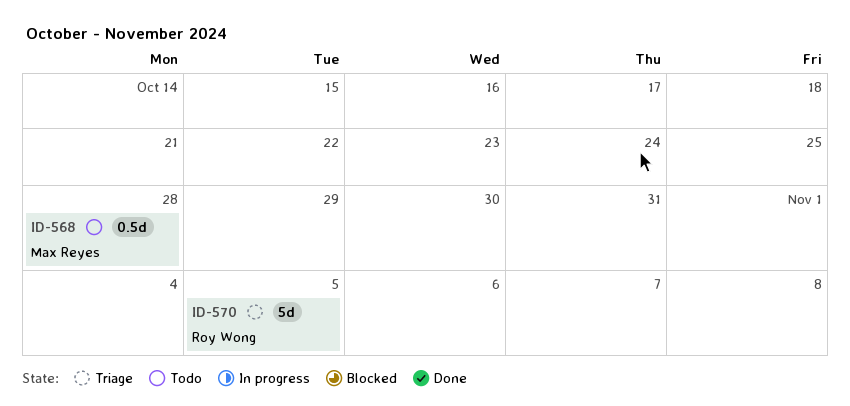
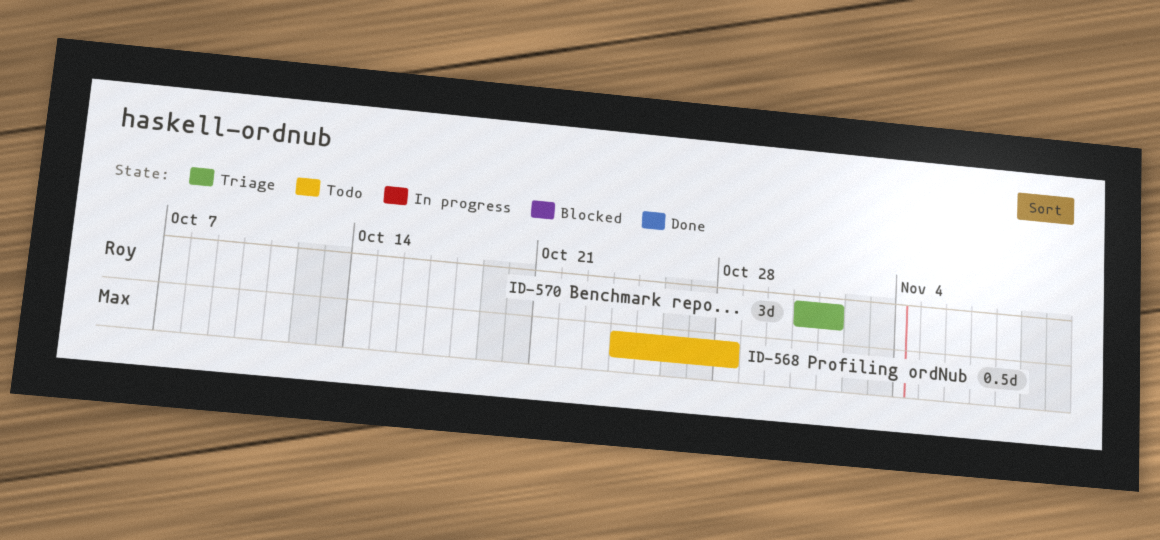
ID-570, estimate: 5d -> 3d
ID-570, due: Nov 5 -> Nov 1

